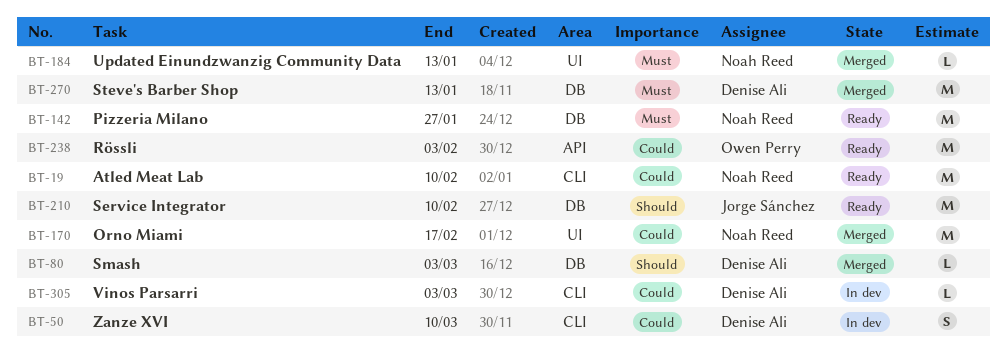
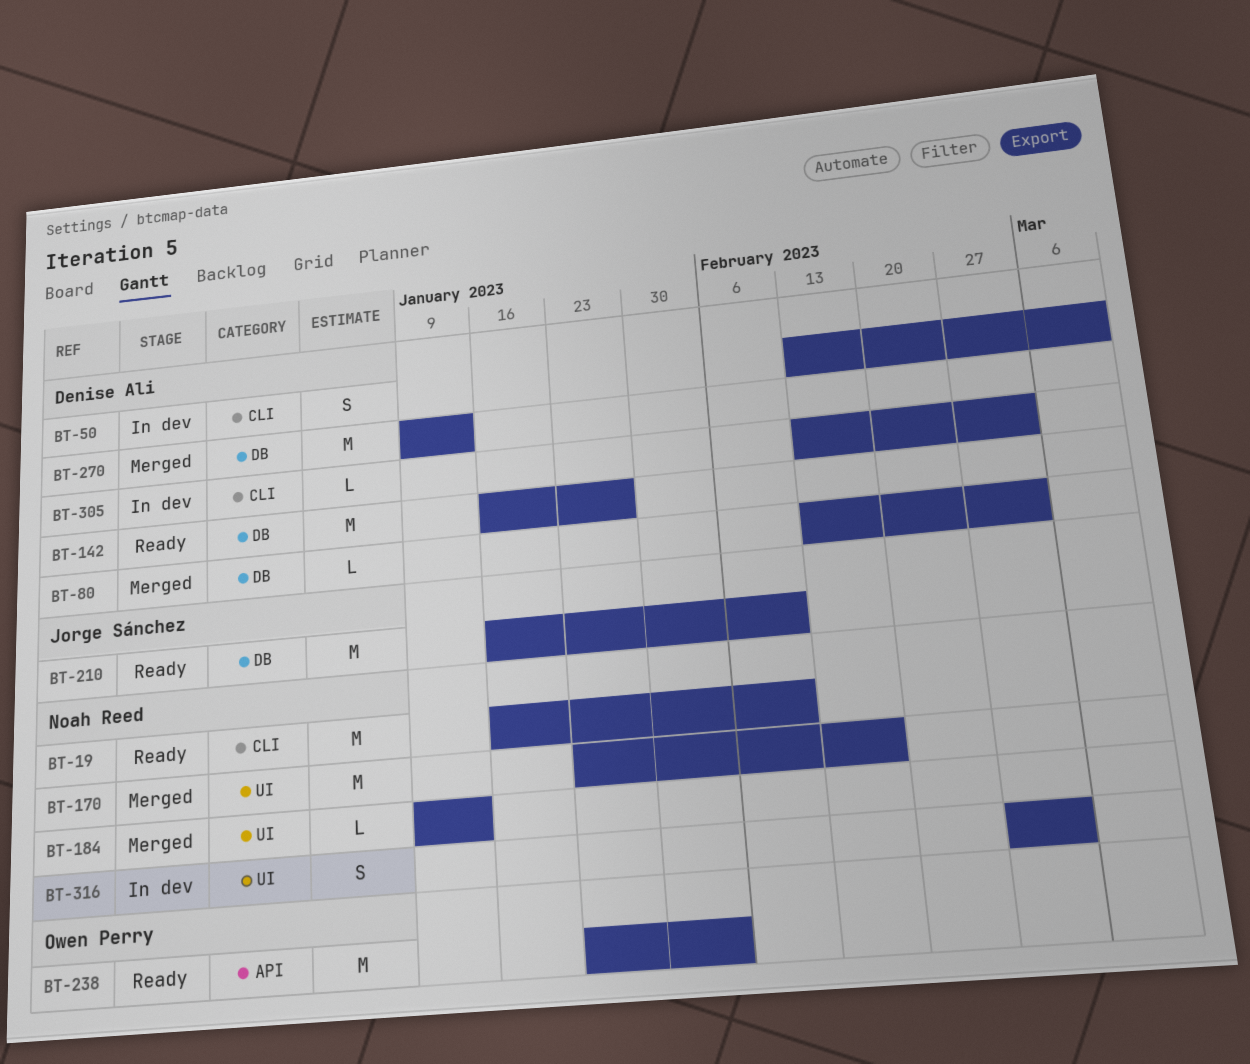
BT-142, owner: Noah Reed -> Denise Ali
BT-316: none -> present

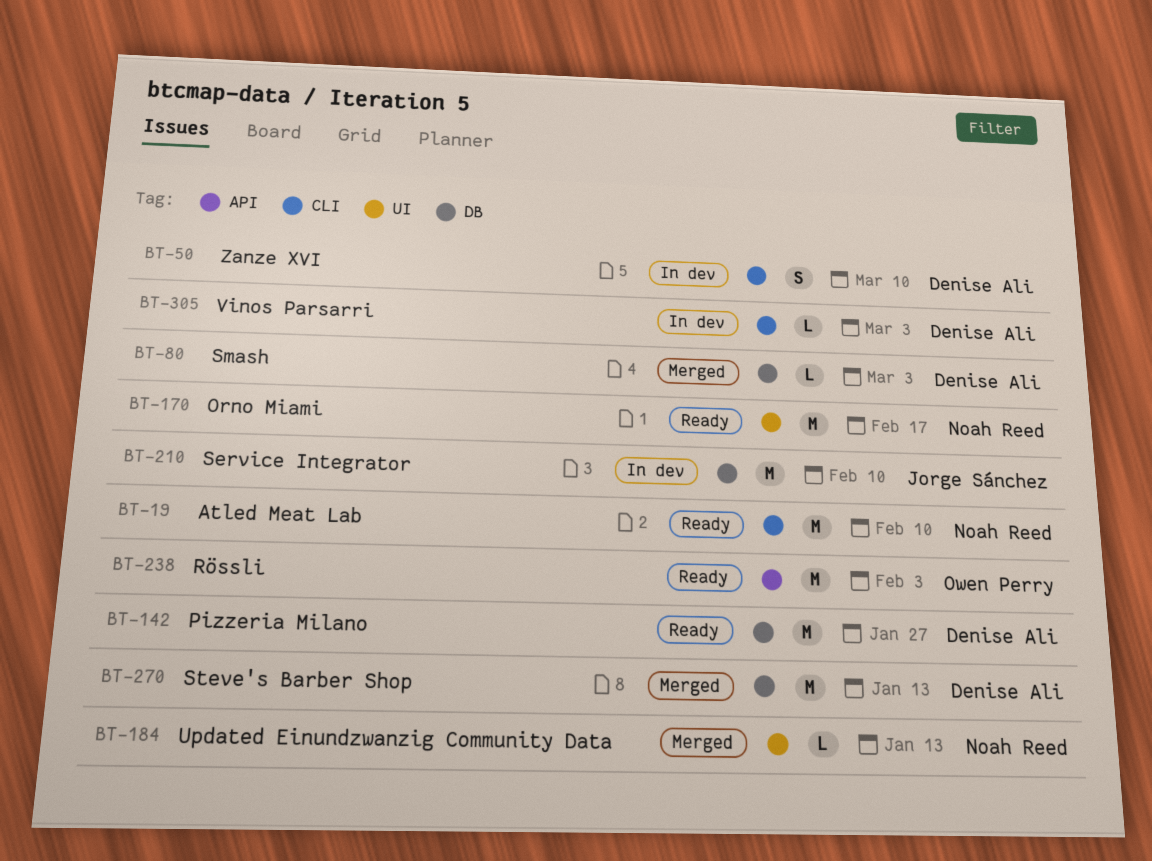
BT-170, status: Merged -> Ready
BT-210, status: Ready -> In dev
BT-316: present -> none

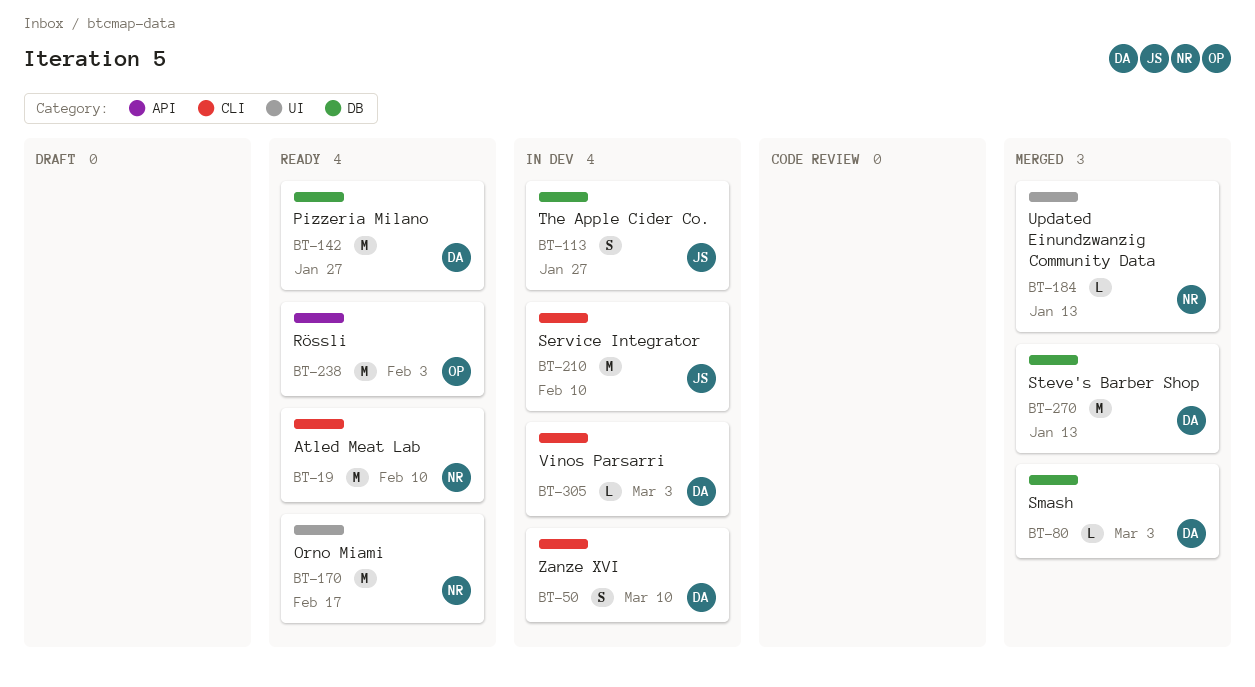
BT-113: none -> present
BT-210, label: DB -> CLI

